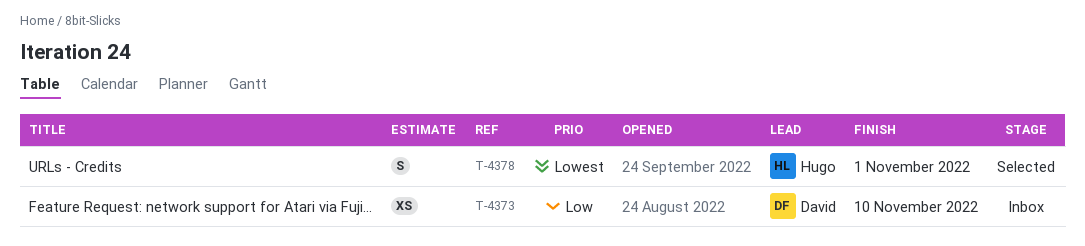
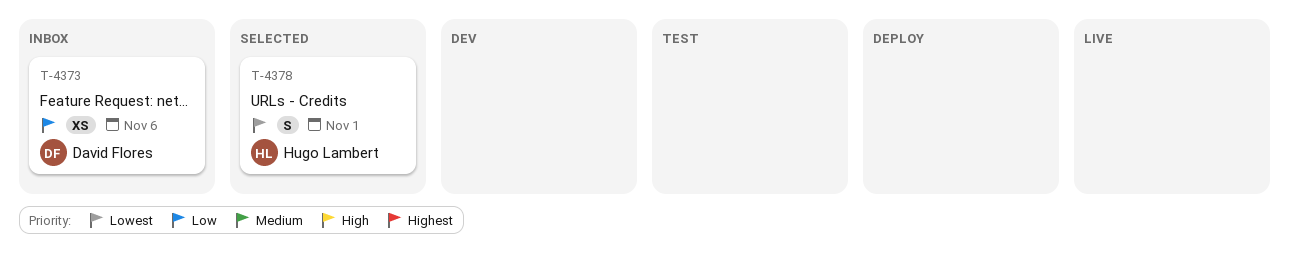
T-4373, due: Nov 10 -> Nov 6

